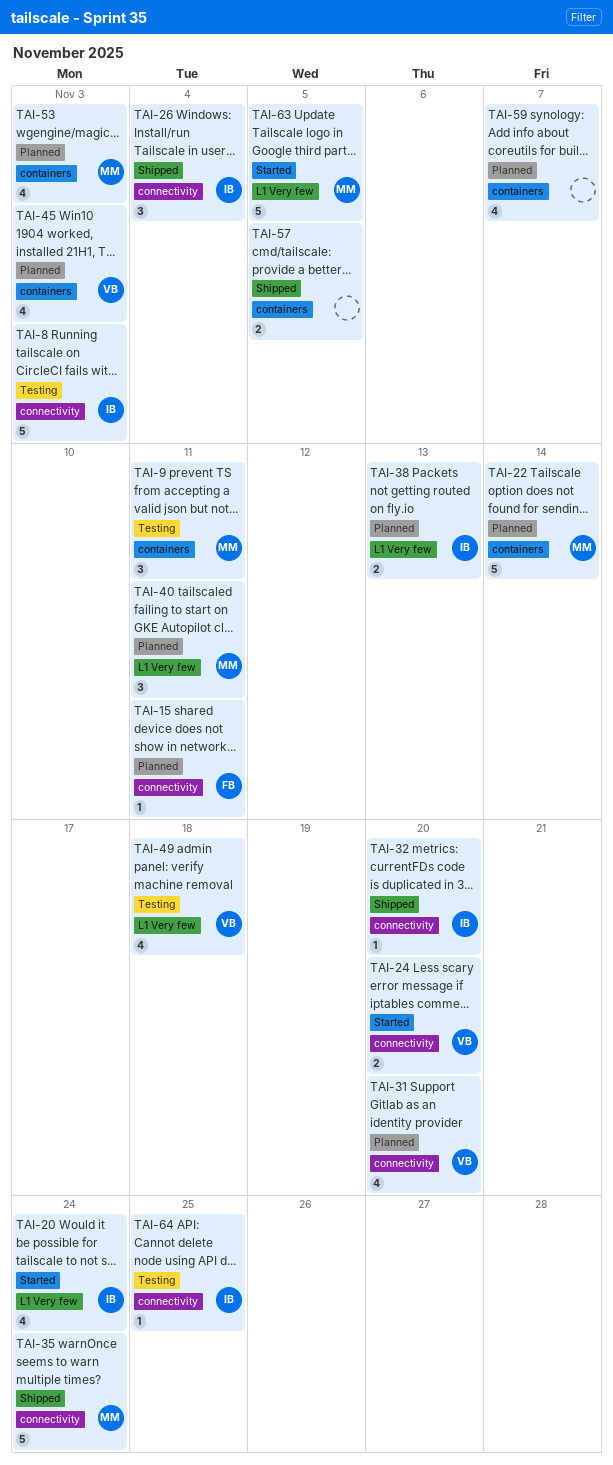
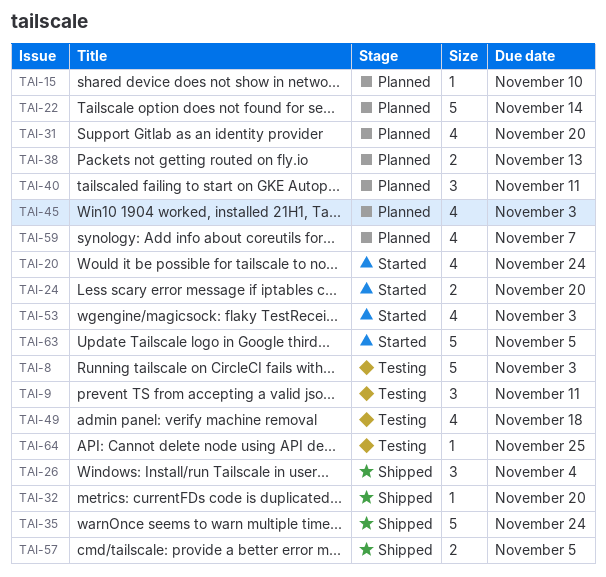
TAI-15, due: Nov 11 -> Nov 10
TAI-53, status: Planned -> Started

